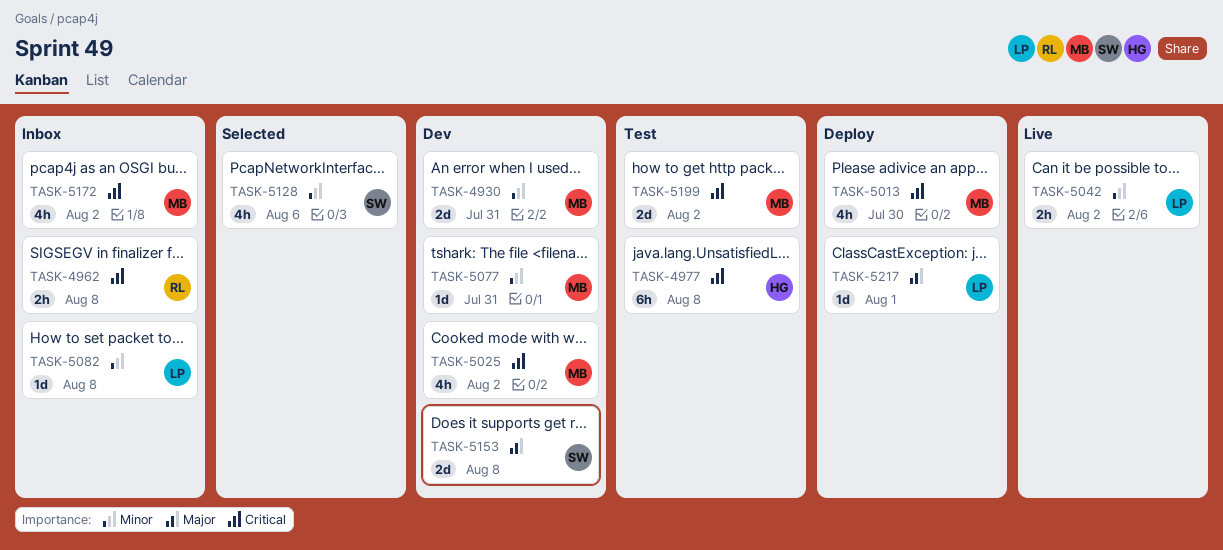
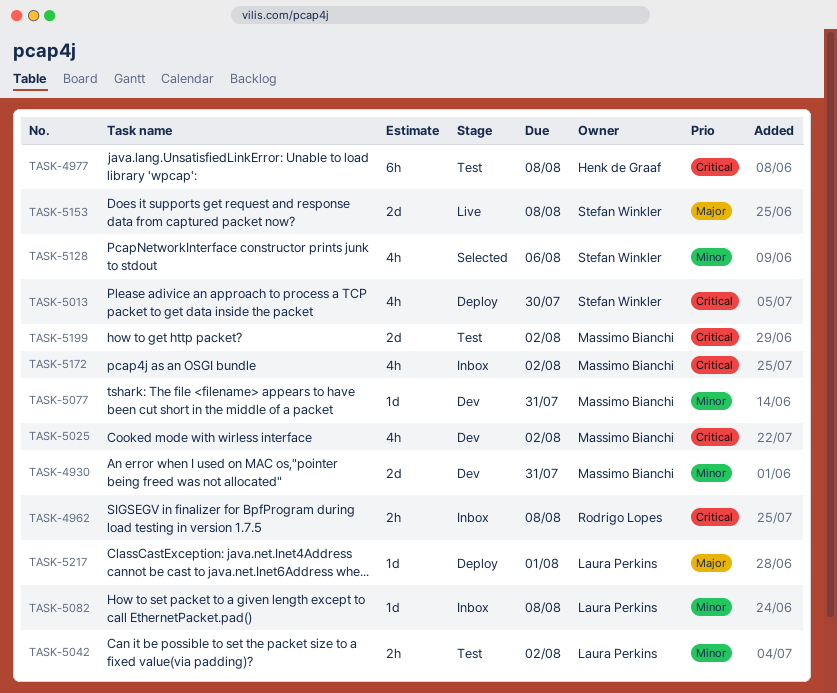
TASK-5013, owner: Massimo Bianchi -> Stefan Winkler
TASK-5042, status: Live -> Test
TASK-5153, status: Dev -> Live

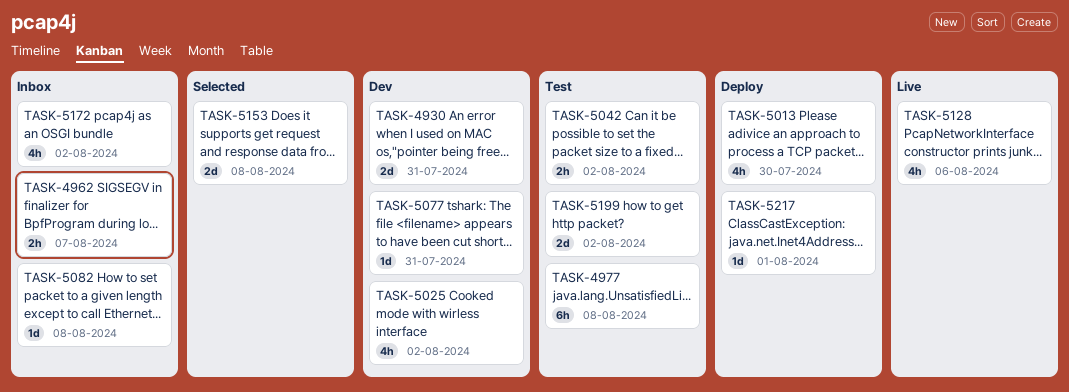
TASK-4962, due: Aug 8 -> Aug 7
TASK-5128, status: Selected -> Live
TASK-5153, status: Live -> Selected

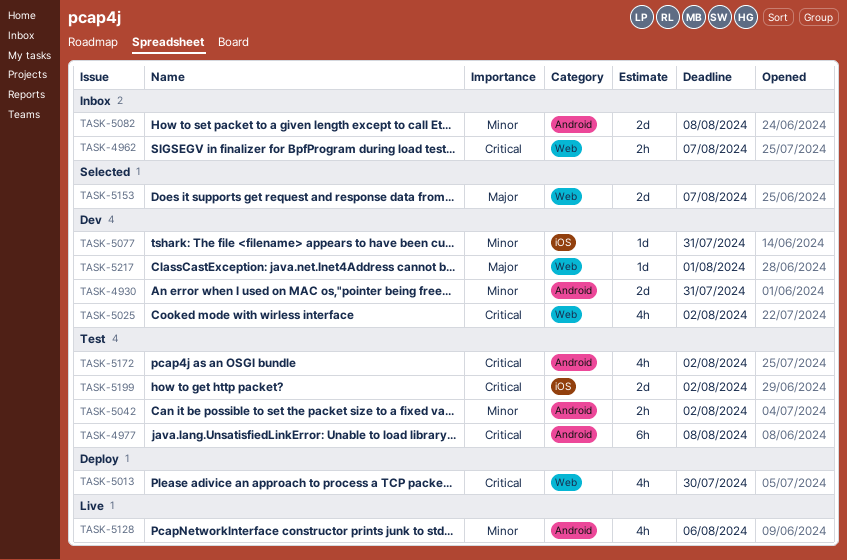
TASK-5082, estimate: 1d -> 2d
TASK-5153, due: Aug 8 -> Aug 7
TASK-5172, status: Inbox -> Test
TASK-5217, status: Deploy -> Dev

